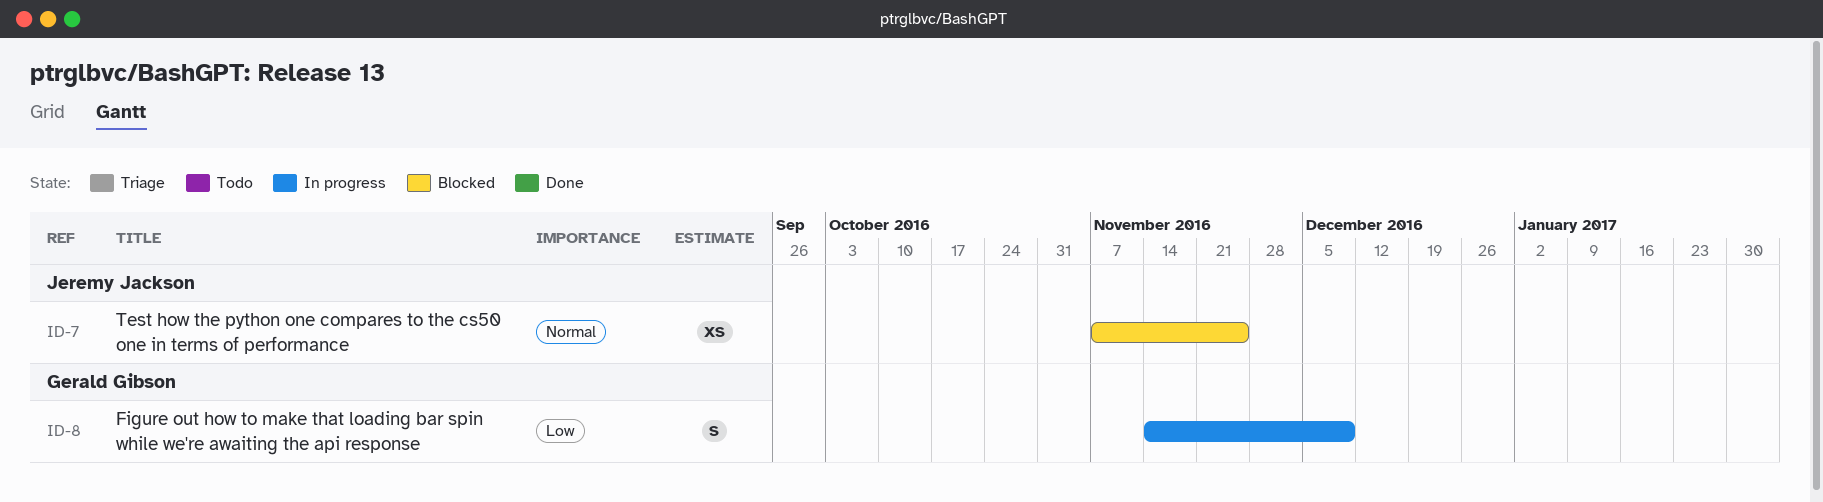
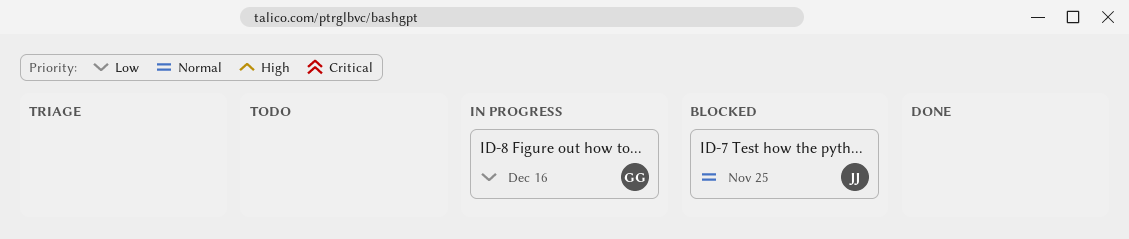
ID-8, due: Dec 9 -> Dec 16

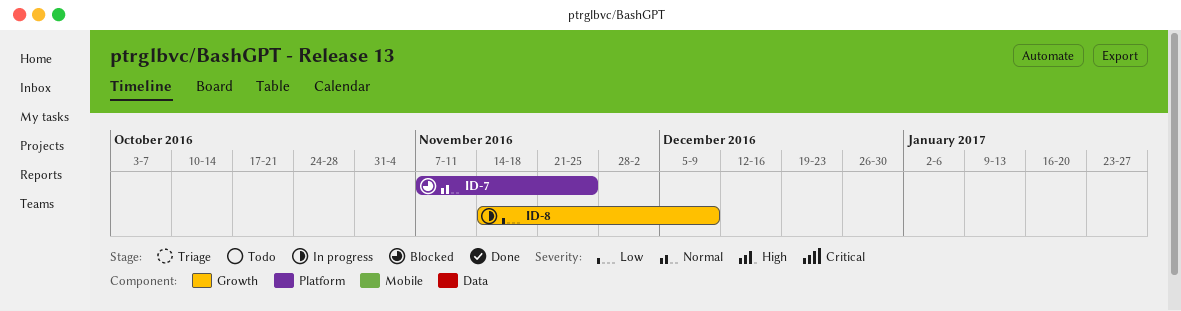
ID-8, due: Dec 16 -> Dec 9

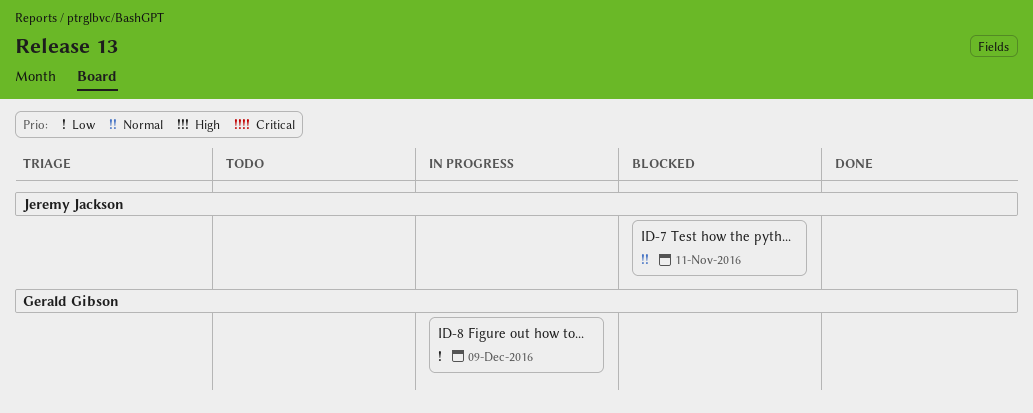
ID-7, due: Nov 25 -> Nov 11

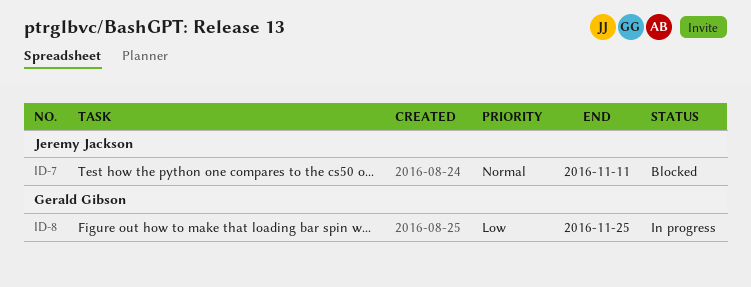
ID-8, due: Dec 9 -> Nov 25

